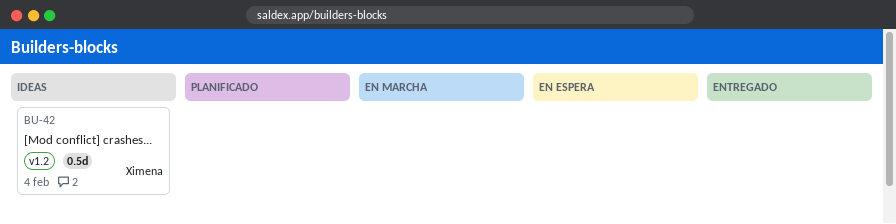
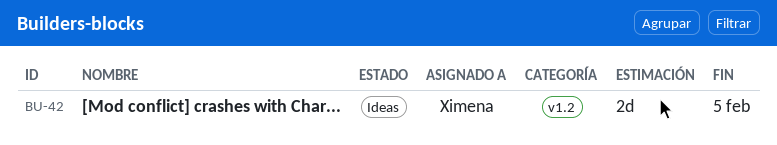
BU-42, estimate: 0.5d -> 2d
BU-42, due: Feb 4 -> Feb 5

